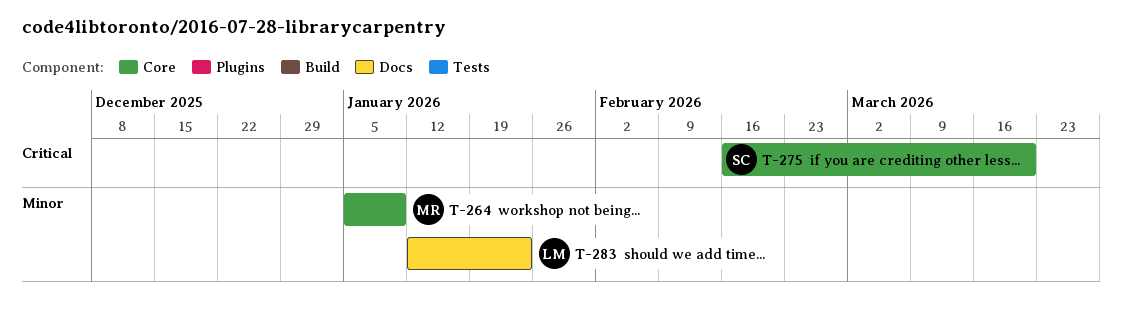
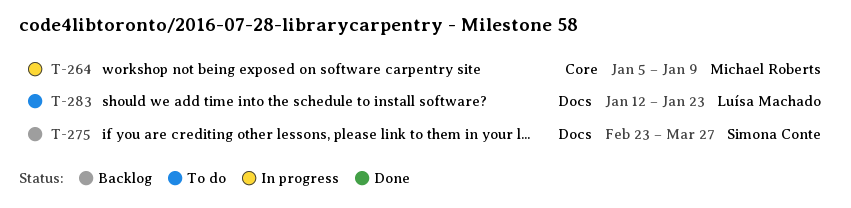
T-275, label: Core -> Docs
T-275, start: Feb 16 -> Feb 23
T-275, due: Mar 20 -> Mar 27

